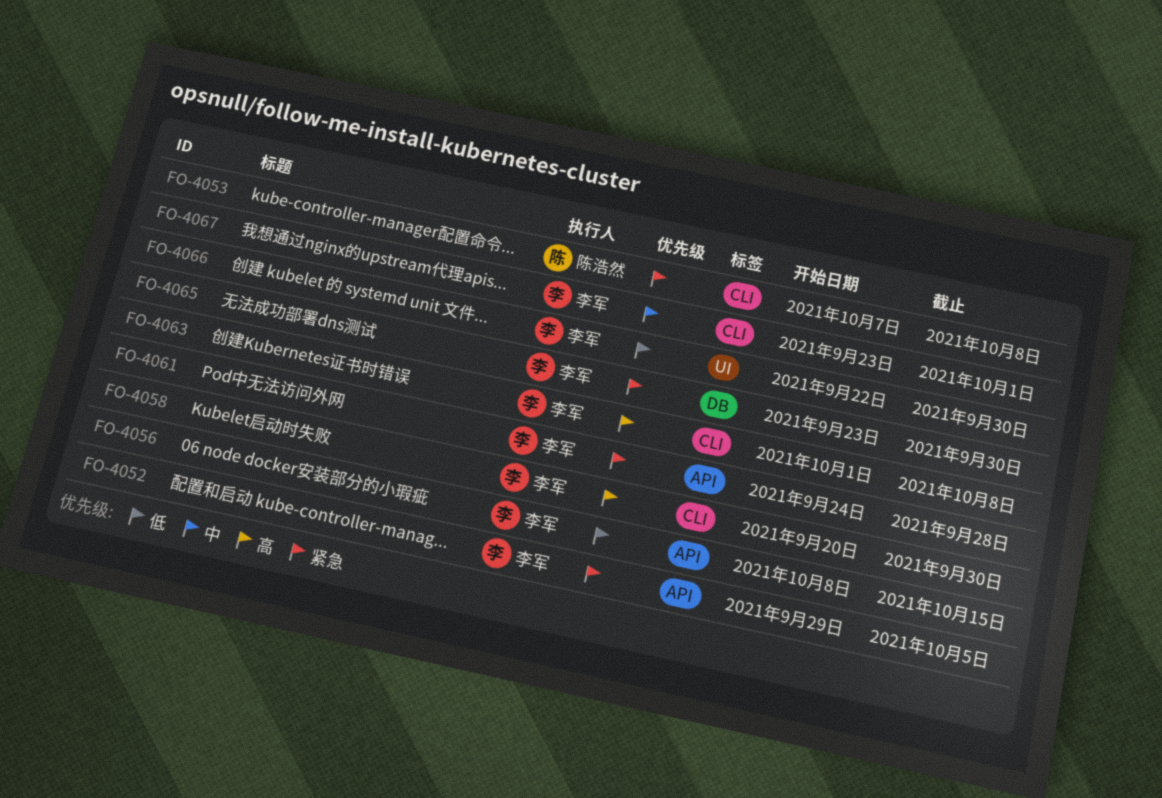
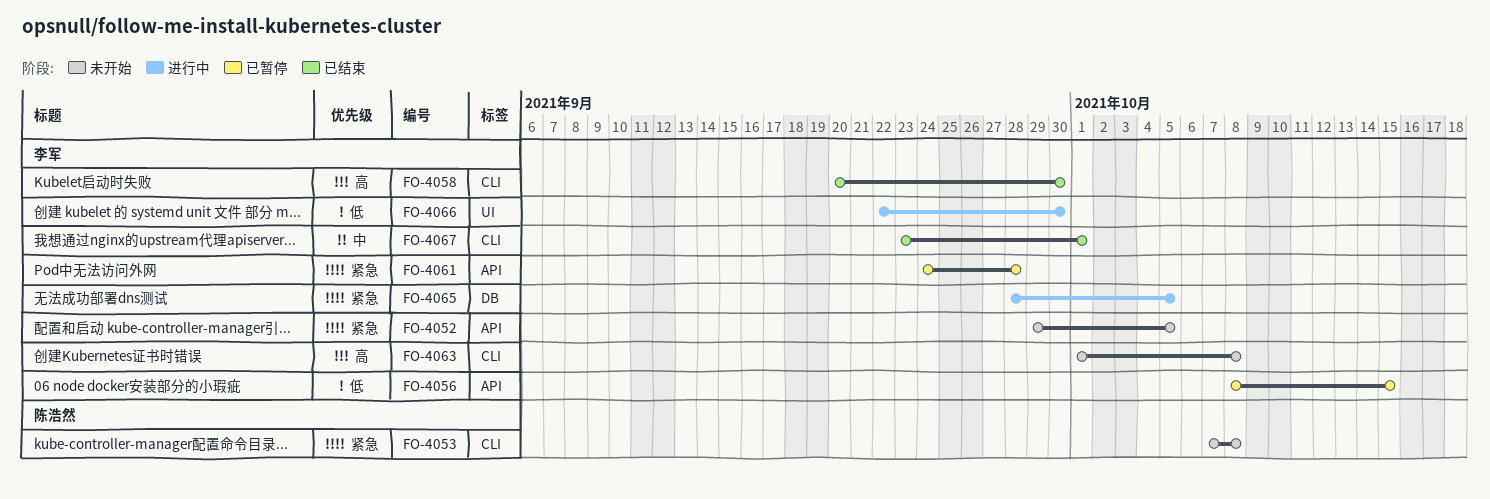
FO-4065, start: Sep 23 -> Sep 28
FO-4065, due: Sep 30 -> Oct 5

